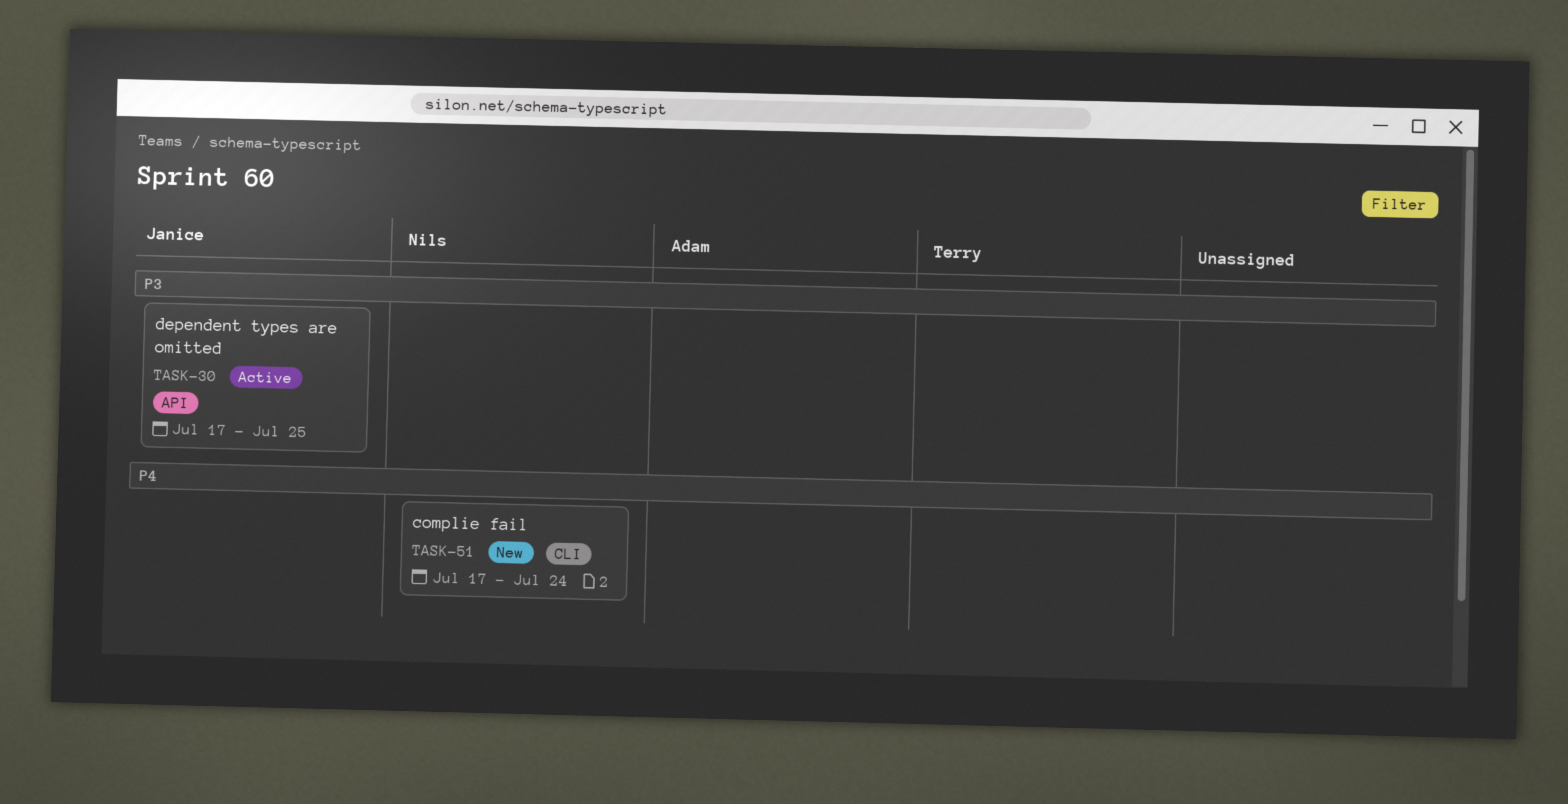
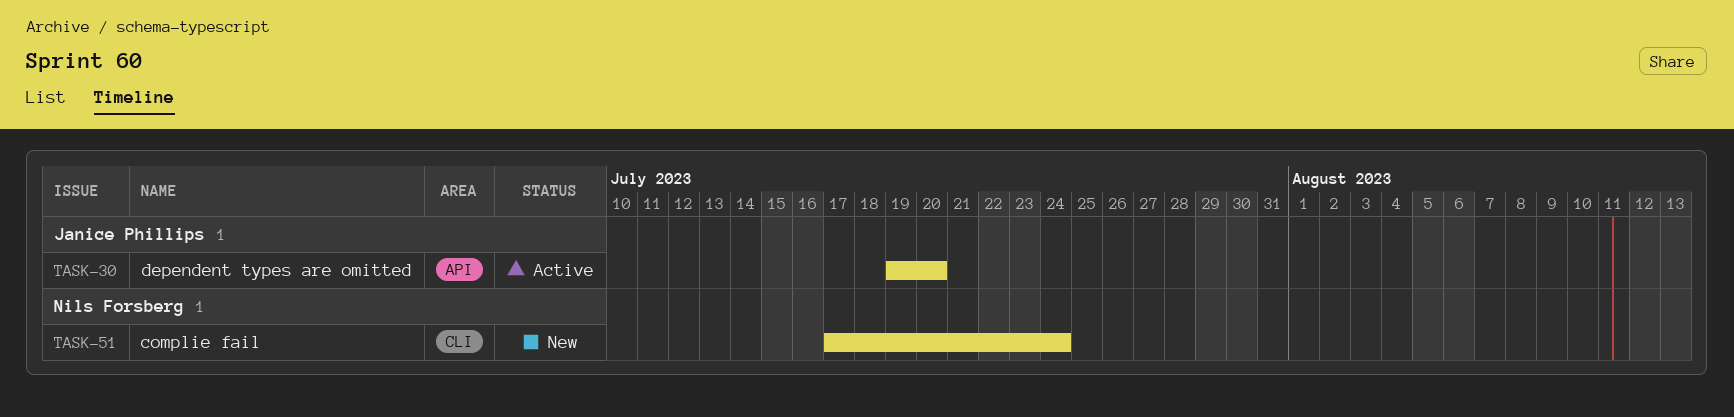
TASK-30, start: Jul 17 -> Jul 19
TASK-30, due: Jul 25 -> Jul 20

